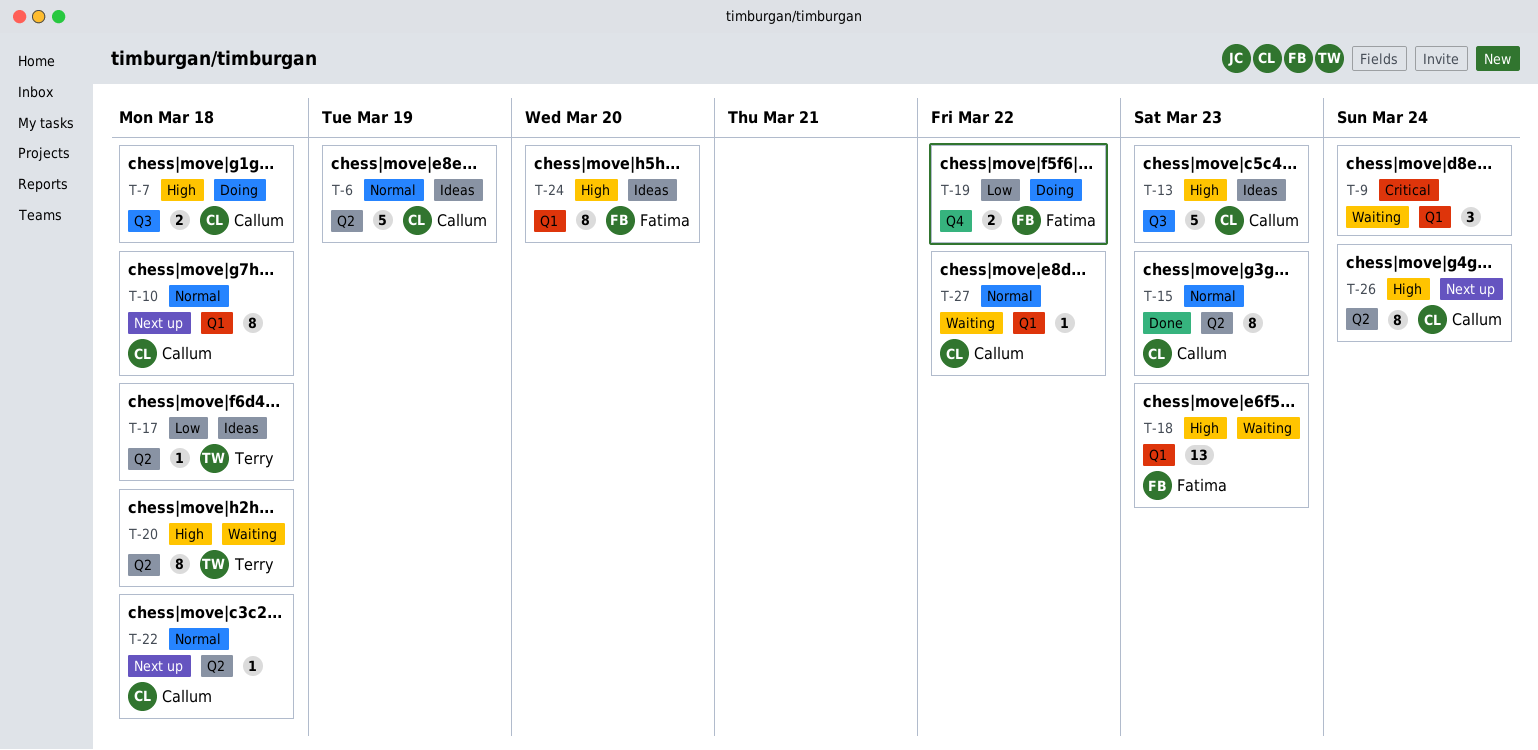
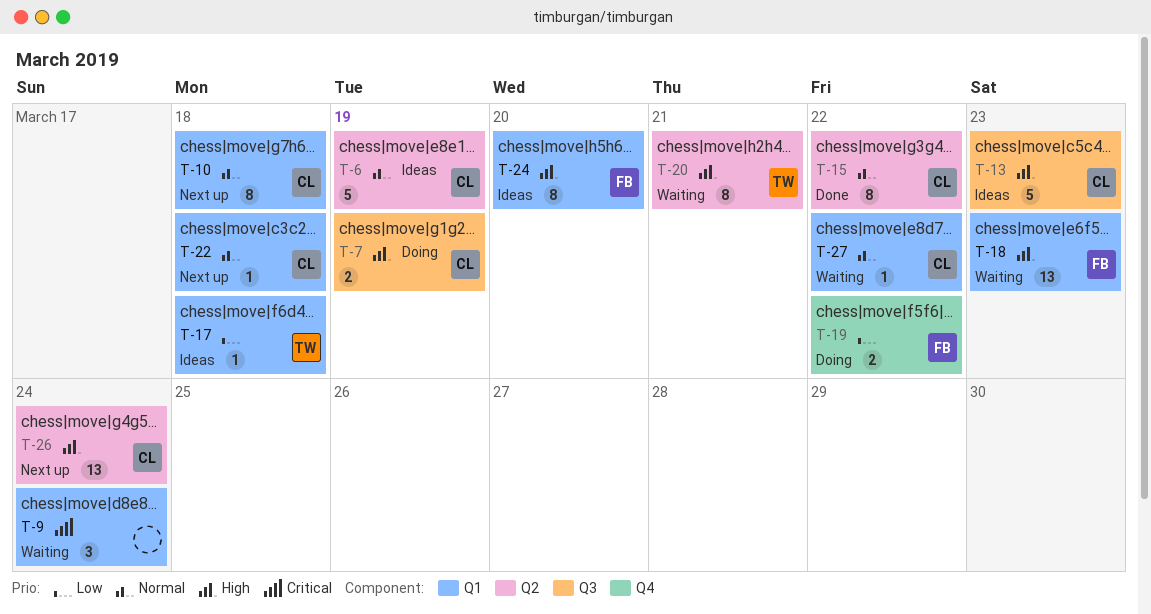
T-7, due: Mar 18 -> Mar 19
T-15, due: Mar 23 -> Mar 22
T-17, label: Q2 -> Q1
T-20, due: Mar 18 -> Mar 21
T-22, label: Q2 -> Q1
T-26, estimate: 8 -> 13

